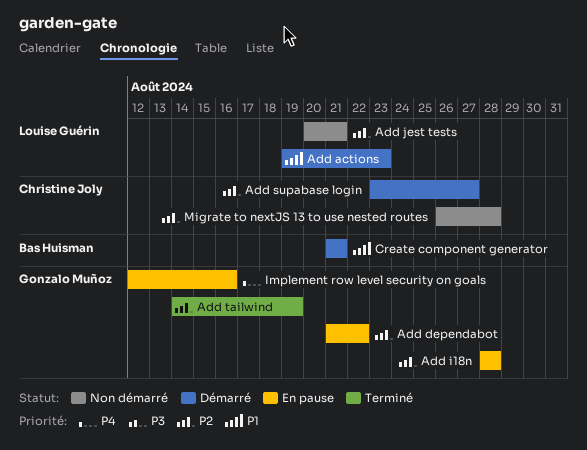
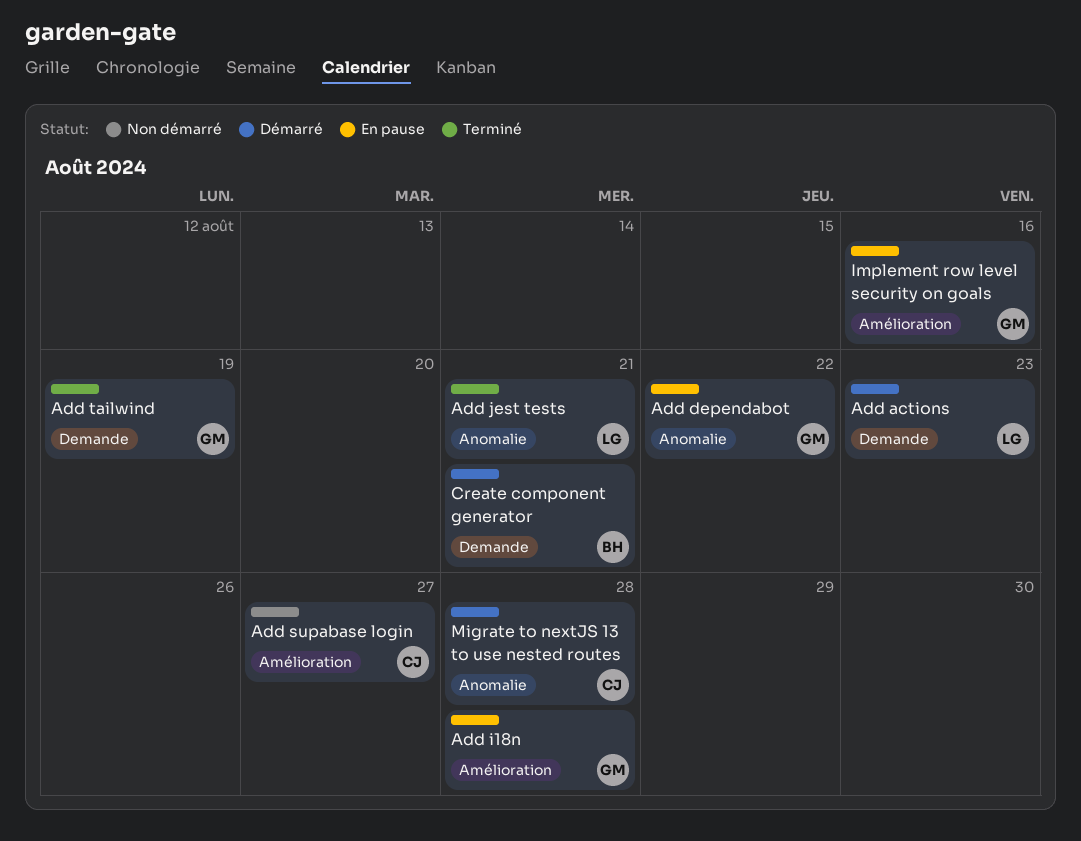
Add jest tests, status: Non démarré -> Terminé
Add supabase login, status: Démarré -> Non démarré
Migrate to nextJS 13 to use nested routes, status: Non démarré -> Démarré

